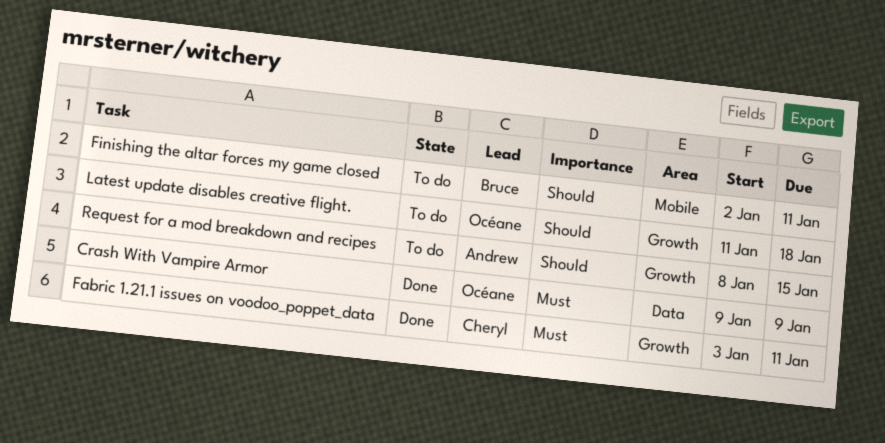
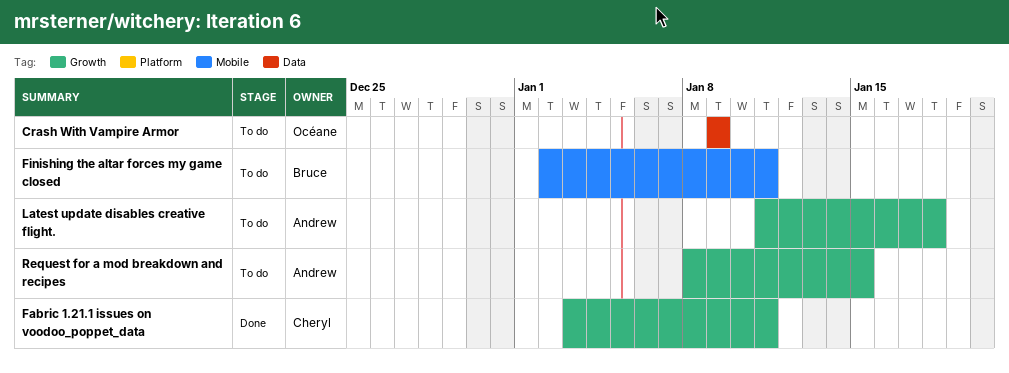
Crash With Vampire Armor, status: Done -> To do
Latest update disables creative flight., owner: Océane -> Andrew

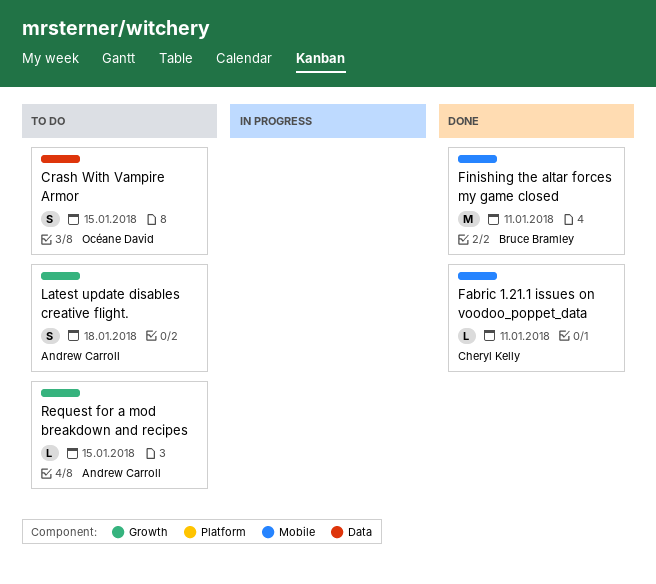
Crash With Vampire Armor, due: Jan 9 -> Jan 15
Fabric 1.21.1 issues on voodoo_poppet_data, label: Growth -> Mobile
Finishing the altar forces my game closed, status: To do -> Done

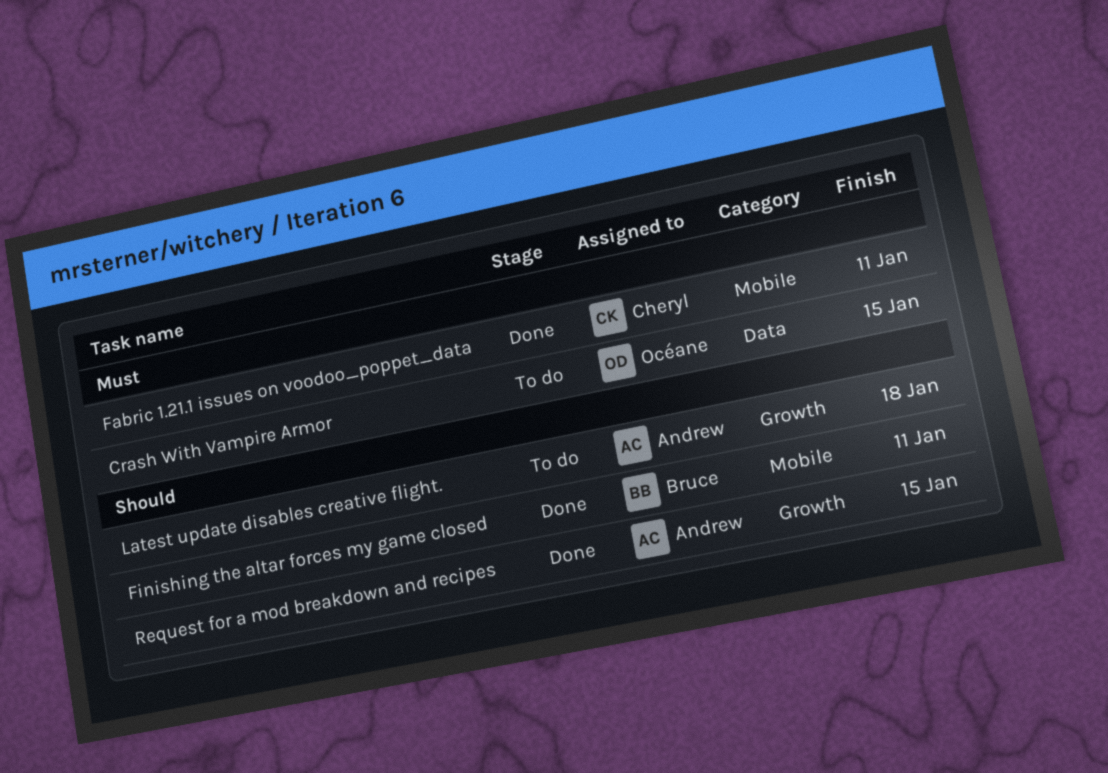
Request for a mod breakdown and recipes, status: To do -> Done

